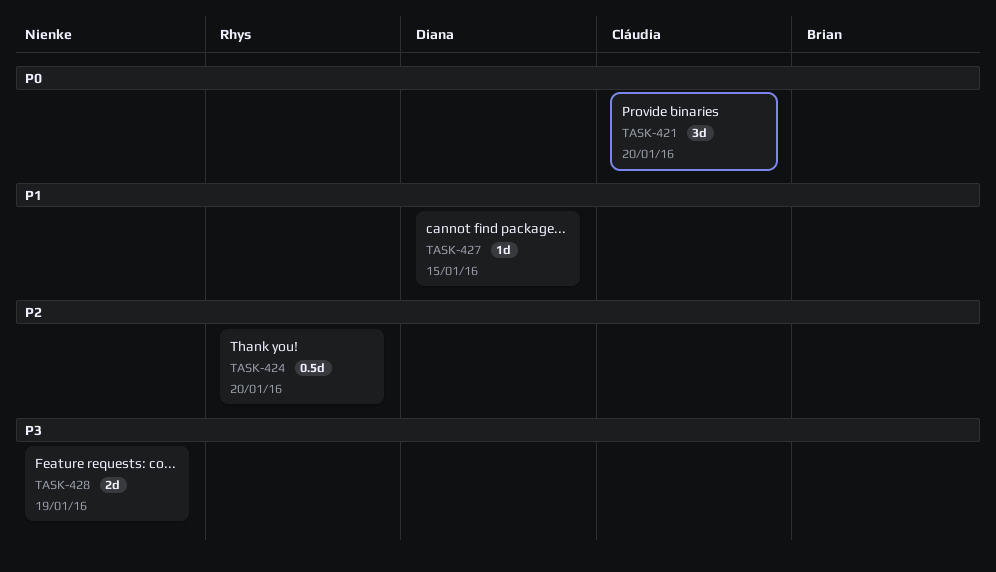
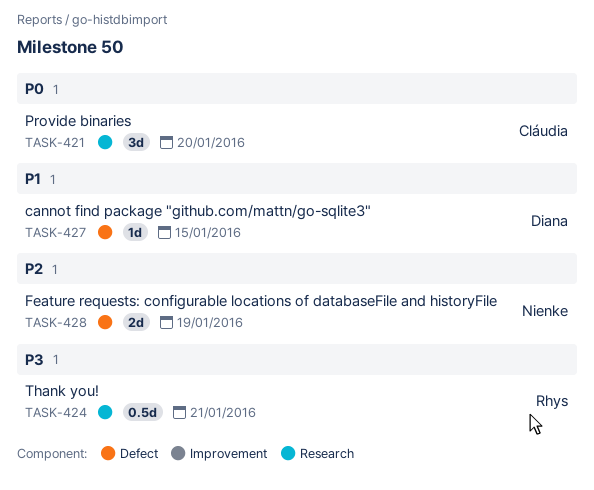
TASK-424, priority: P2 -> P3
TASK-424, due: Jan 20 -> Jan 21
TASK-428, priority: P3 -> P2

